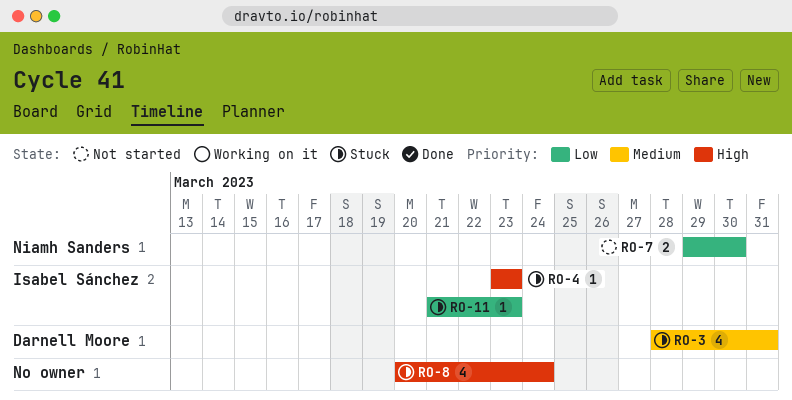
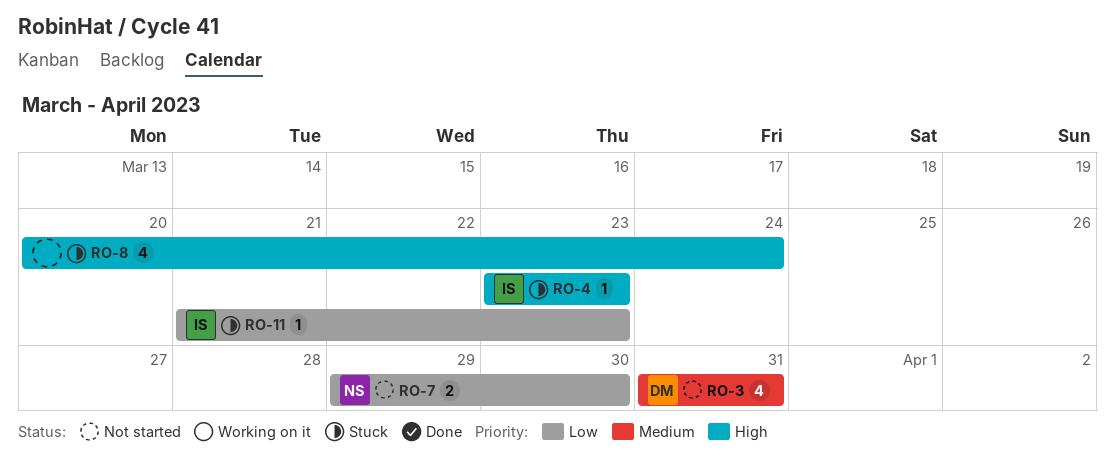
RO-3, status: Stuck -> Not started
RO-3, start: Mar 28 -> Mar 31

